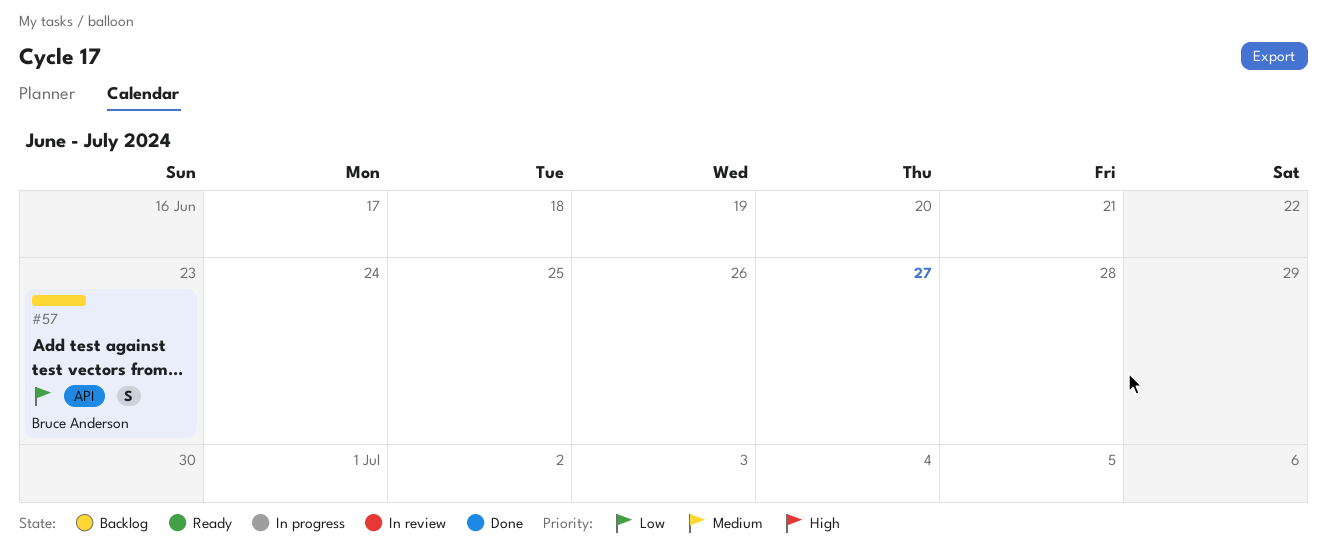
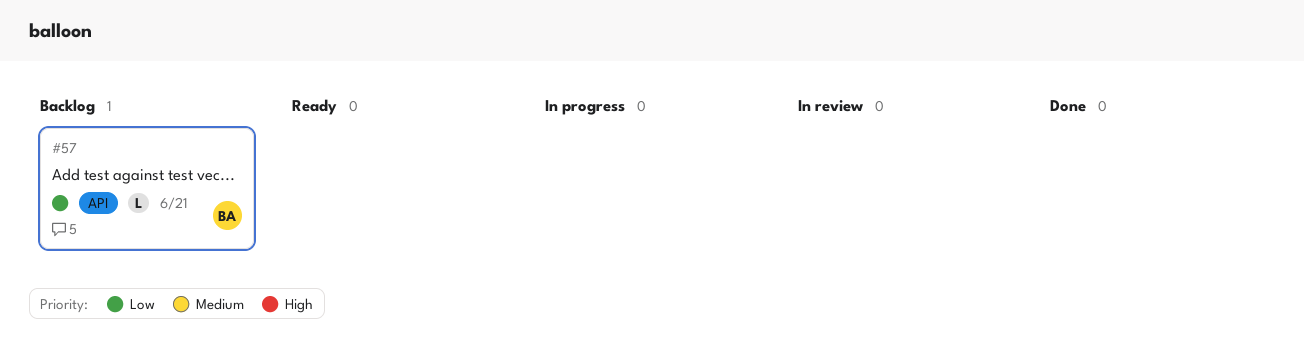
#57, estimate: S -> L
#57, due: Jun 23 -> Jun 21

